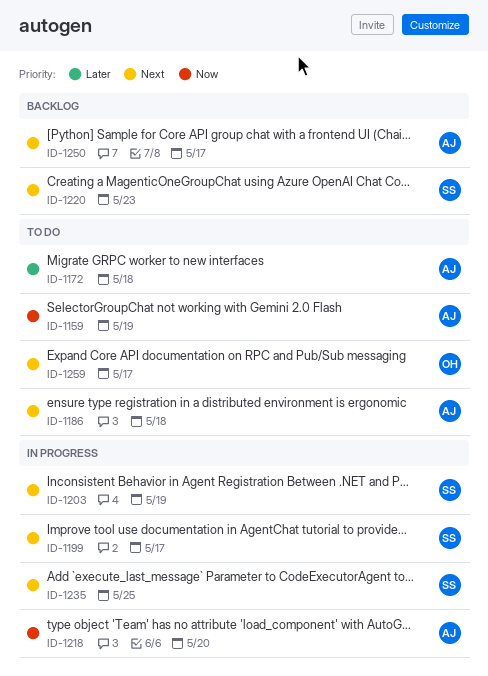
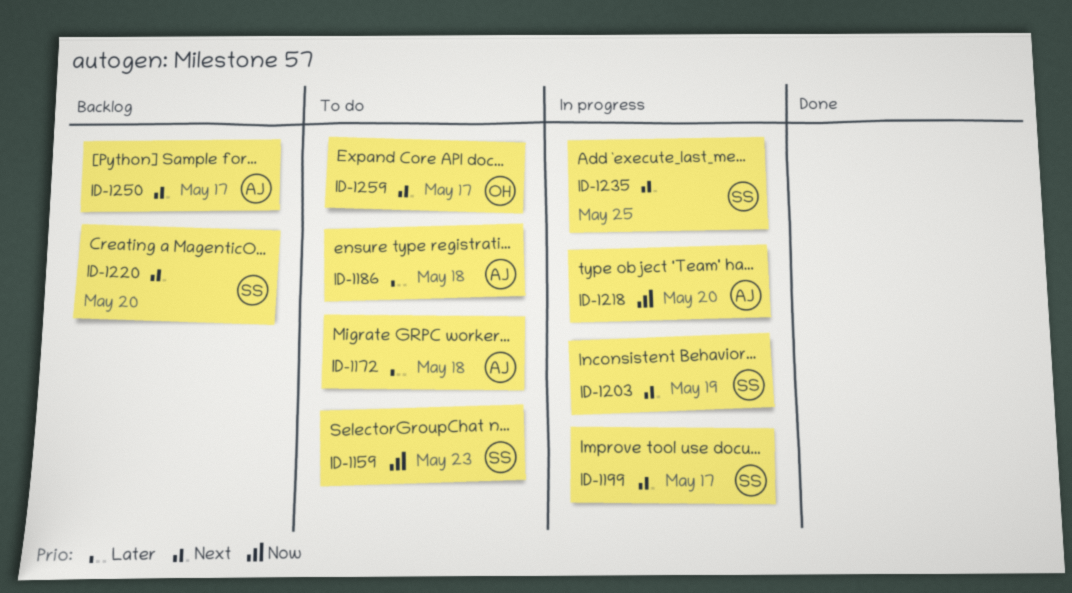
ID-1159, owner: AJ -> SS
ID-1159, due: May 19 -> May 23
ID-1186, priority: Next -> Later
ID-1220, due: May 23 -> May 20

